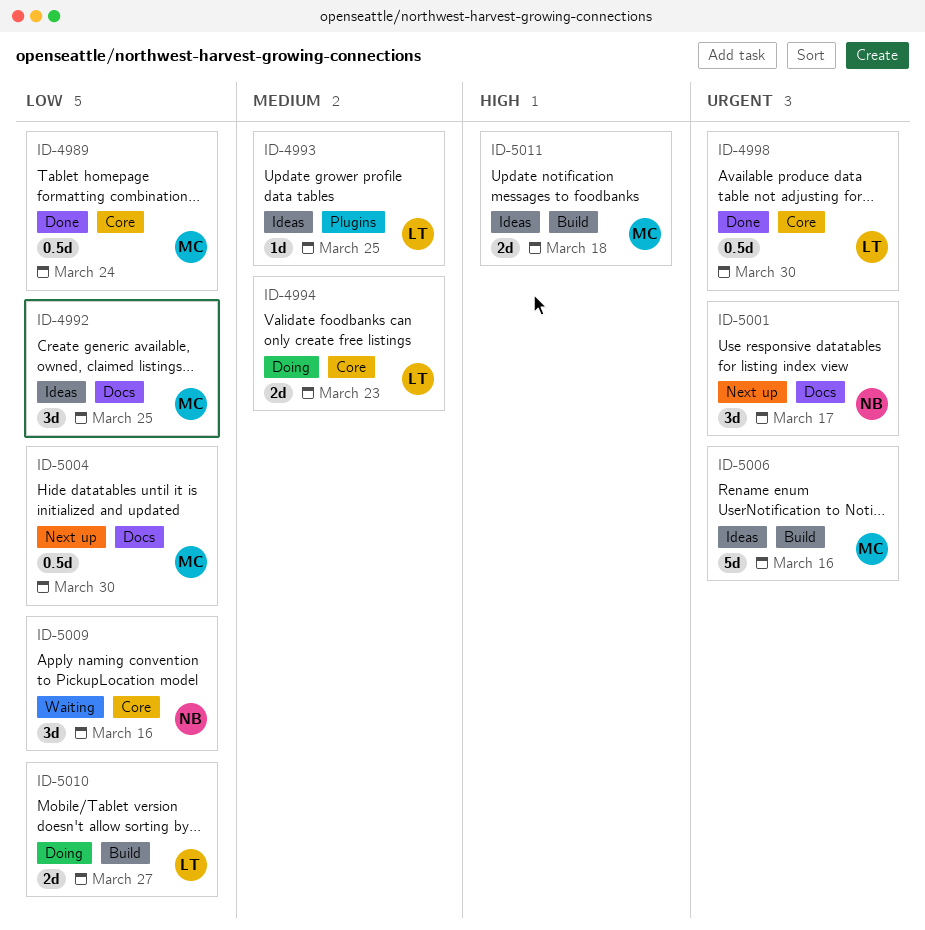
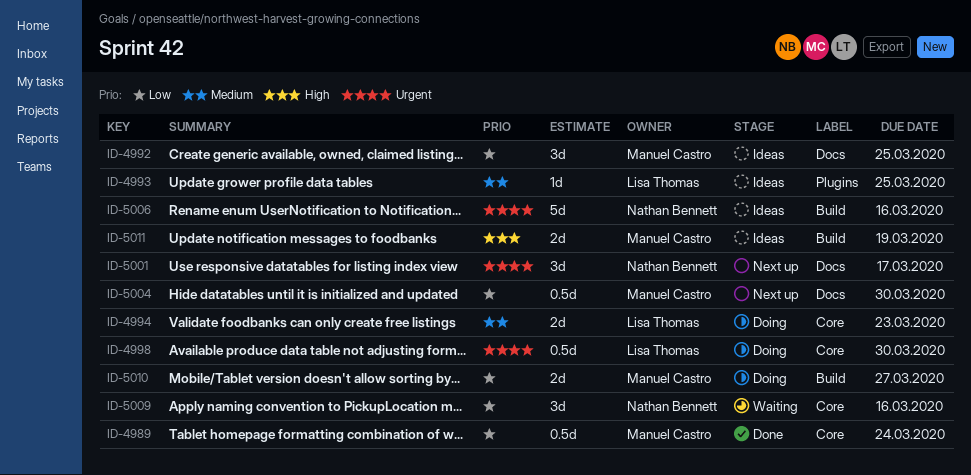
ID-4998, status: Done -> Doing
ID-5006, owner: Manuel Castro -> Nathan Bennett
ID-5010, owner: Lisa Thomas -> Manuel Castro
ID-5011, due: Mar 18 -> Mar 19

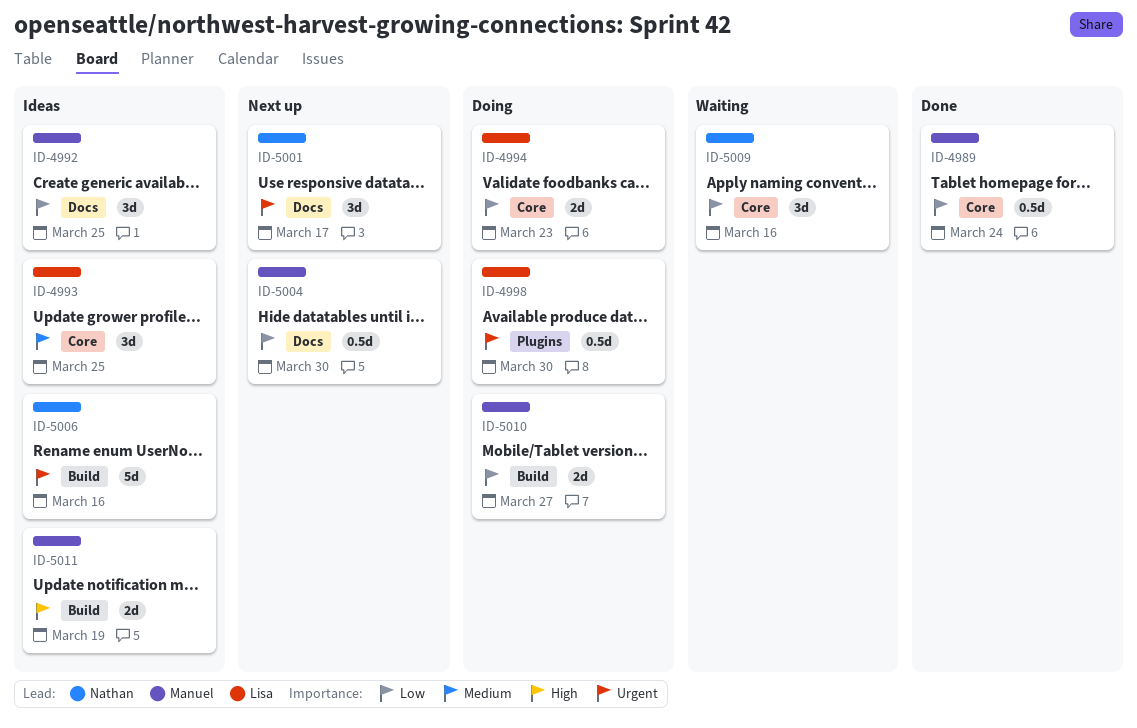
ID-4993, label: Plugins -> Core
ID-4993, estimate: 1d -> 3d
ID-4994, priority: Medium -> Low
ID-4998, label: Core -> Plugins

